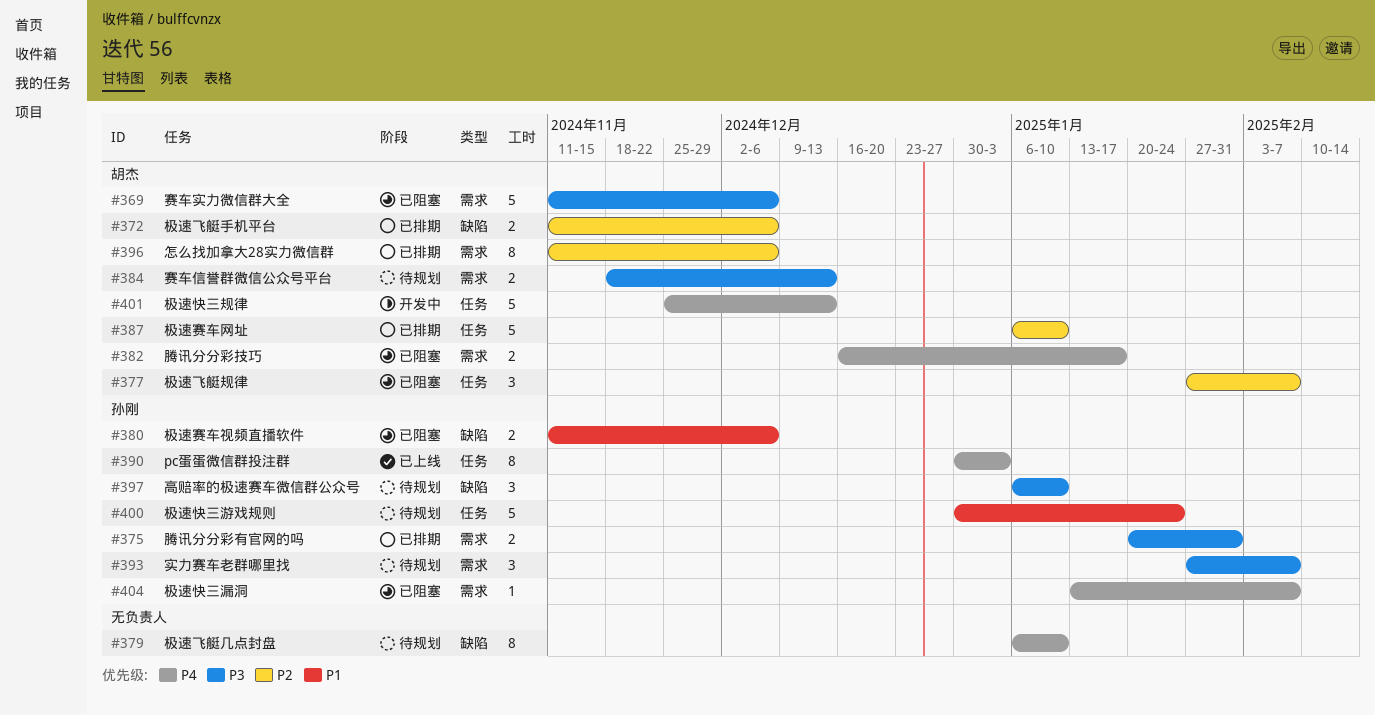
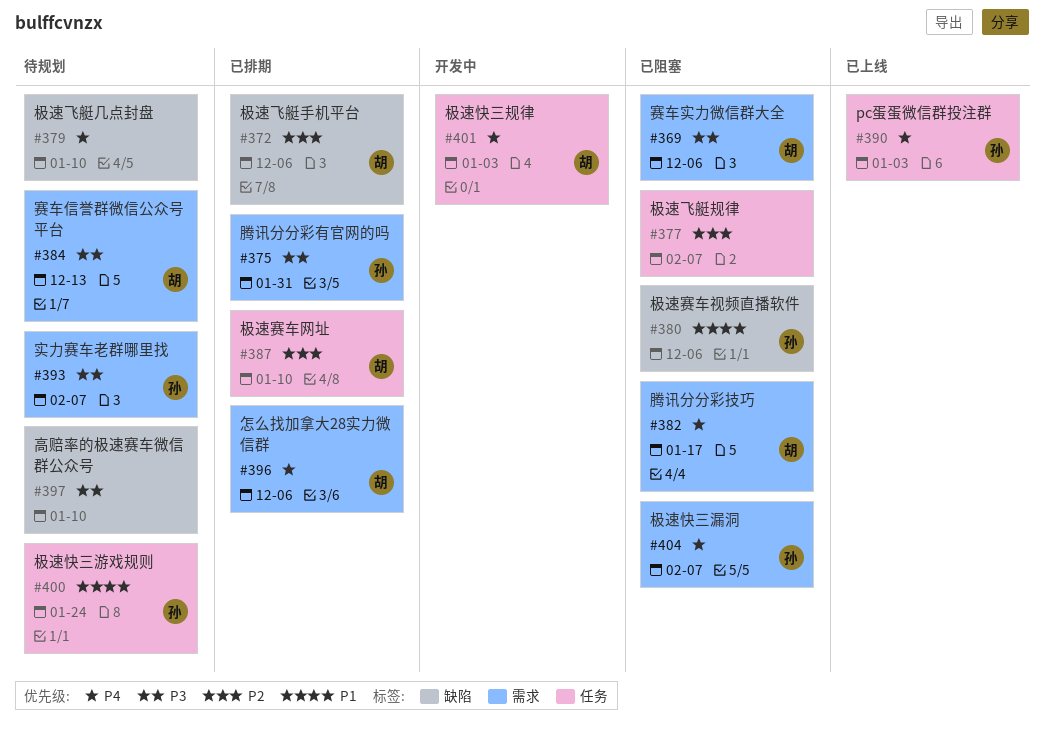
#377, owner: 胡杰 -> none
#396, priority: P2 -> P4
#397, owner: 孙刚 -> none
#401, due: Dec 13 -> Jan 3

